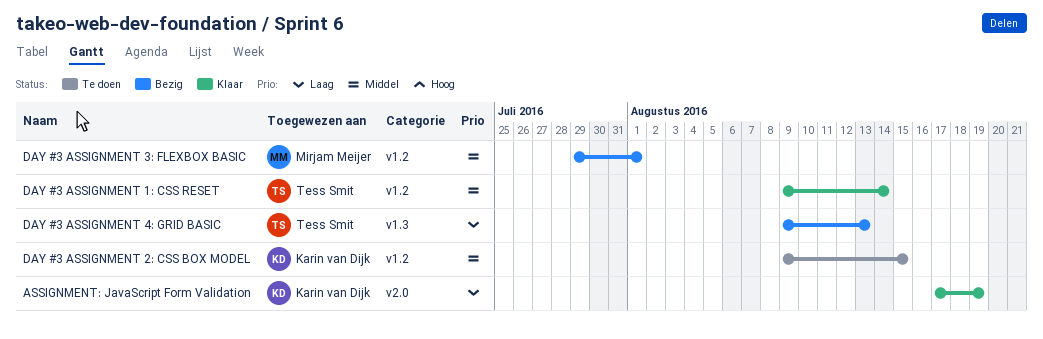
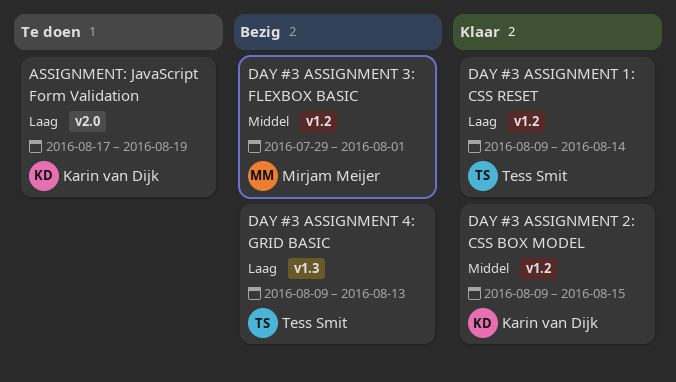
ASSIGNMENT: JavaScript Form Validation, status: Klaar -> Te doen
DAY #3 ASSIGNMENT 1: CSS RESET, priority: Middel -> Laag
DAY #3 ASSIGNMENT 2: CSS BOX MODEL, status: Te doen -> Klaar

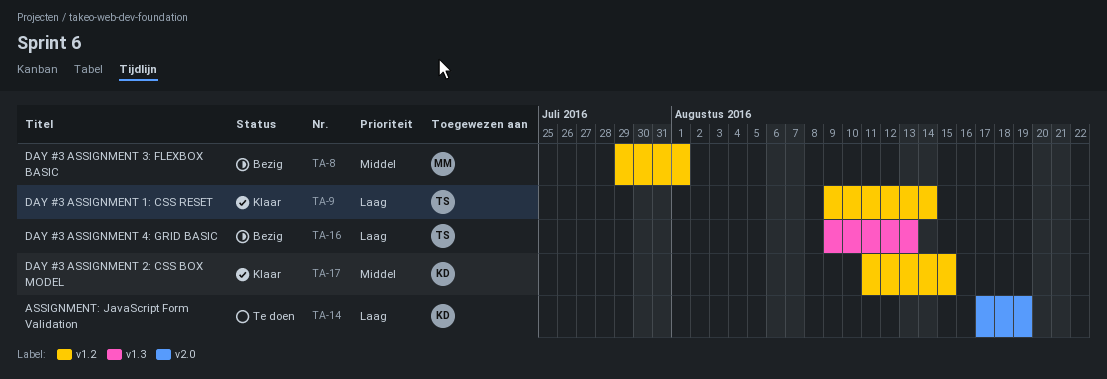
DAY #3 ASSIGNMENT 2: CSS BOX MODEL, start: Aug 9 -> Aug 11

